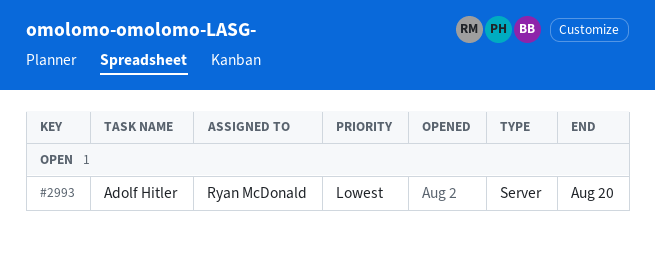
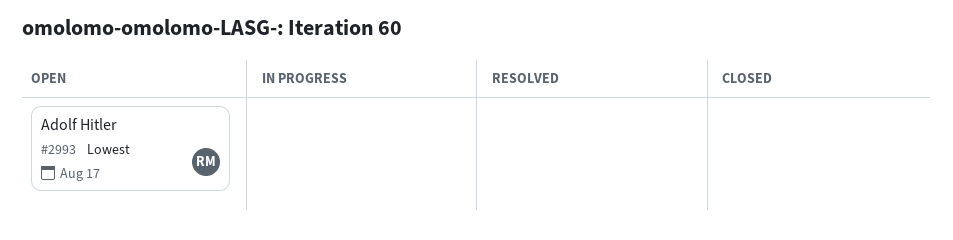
#2993, due: Aug 20 -> Aug 17

